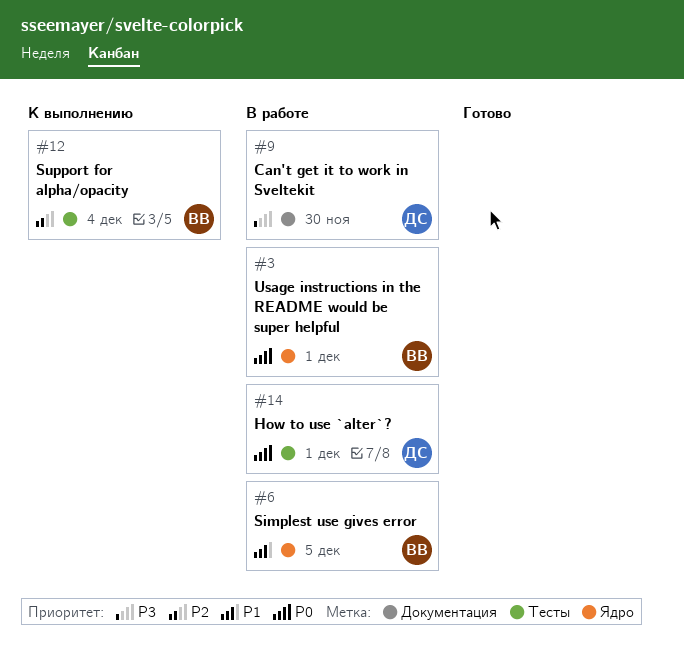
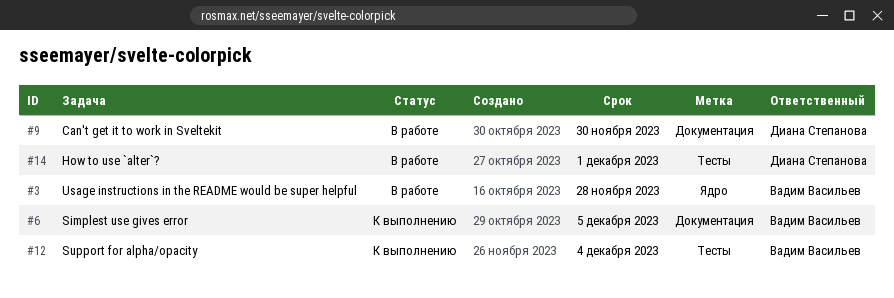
#3, due: Dec 1 -> Nov 28
#6, status: В работе -> К выполнению
#6, label: Ядро -> Документация

